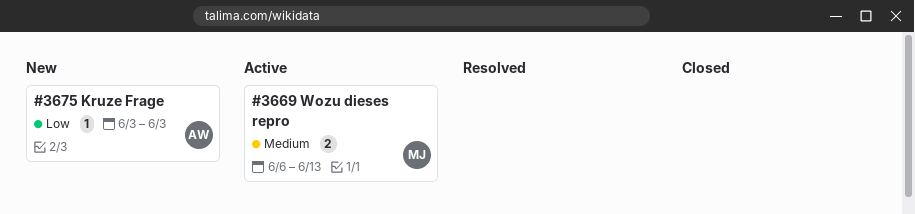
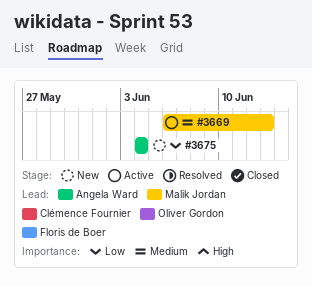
#3675, start: Jun 3 -> Jun 4
#3675, due: Jun 3 -> Jun 4

